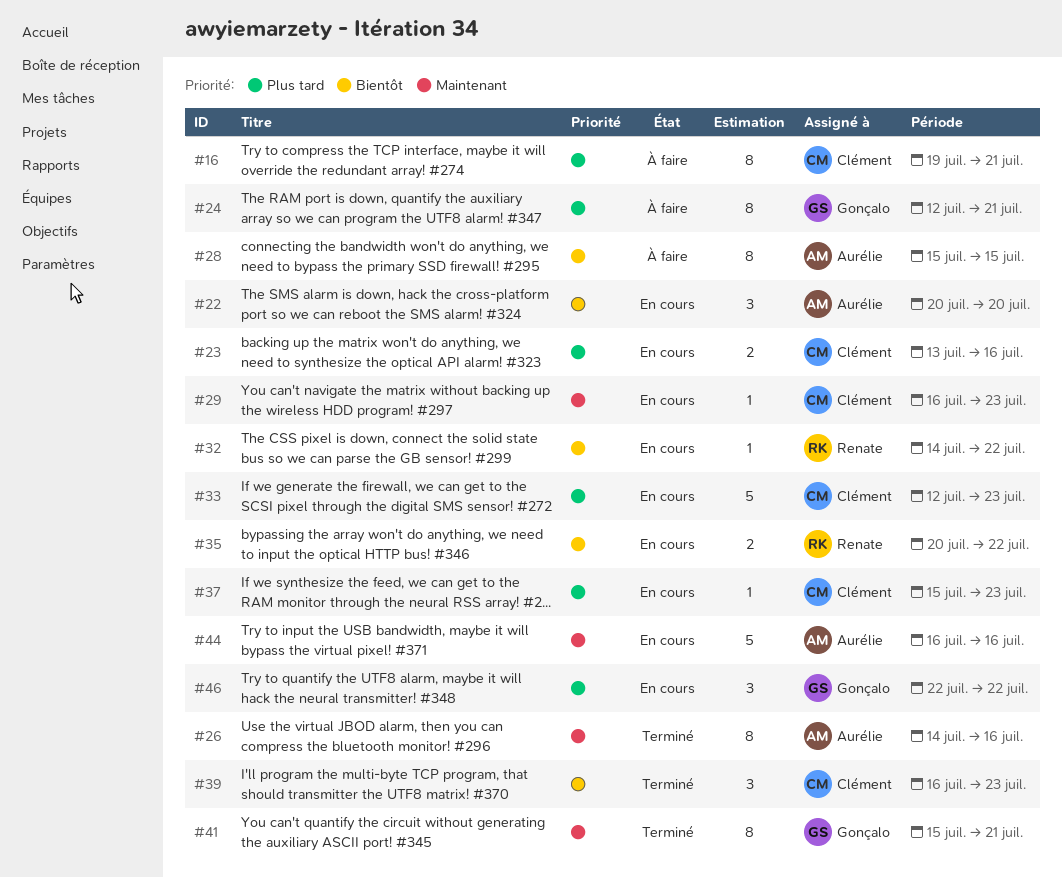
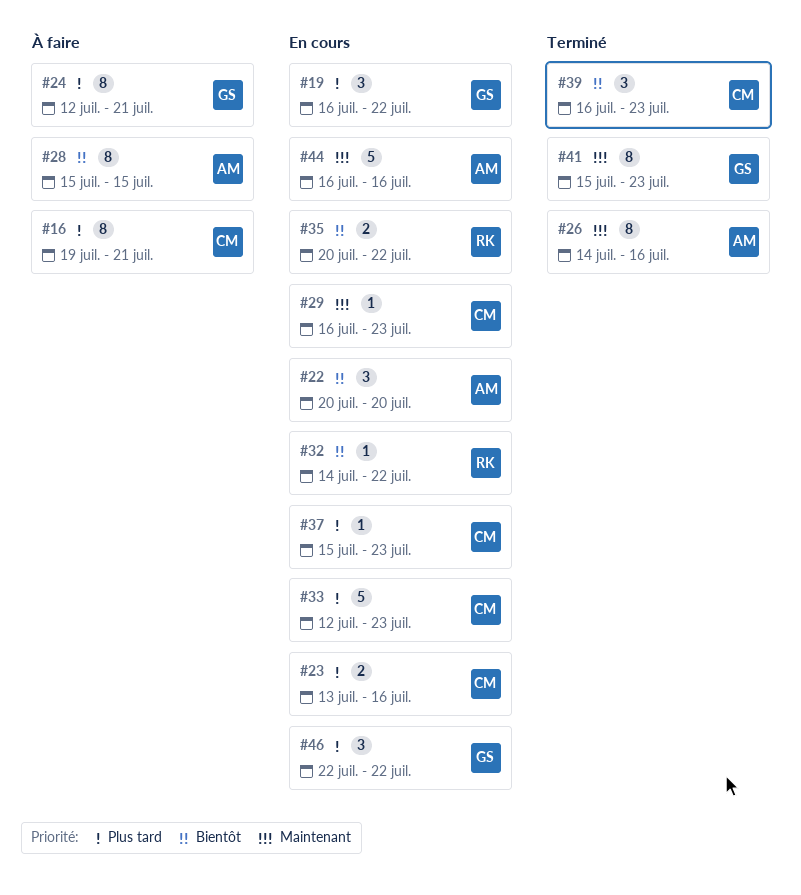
#19: none -> present
#41, due: Jul 21 -> Jul 23

